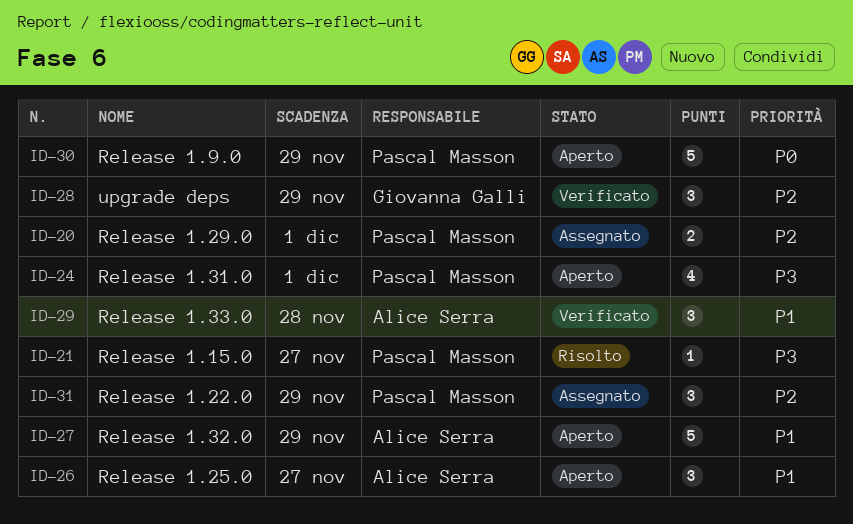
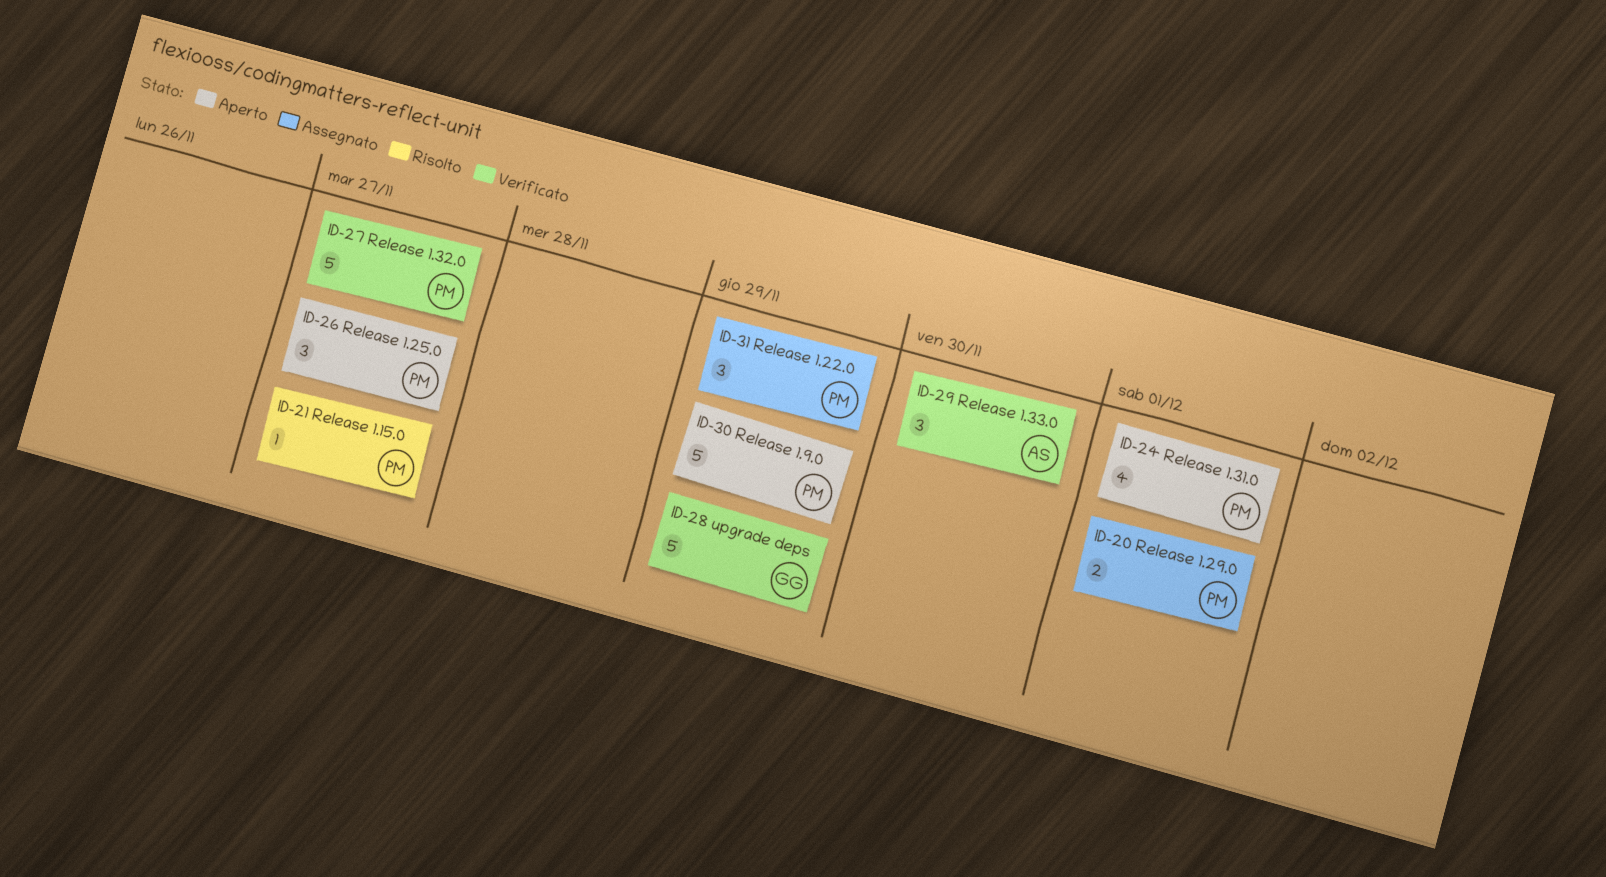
ID-26, owner: Alice Serra -> Pascal Masson
ID-27, status: Aperto -> Verificato
ID-27, owner: Alice Serra -> Pascal Masson
ID-27, due: Nov 29 -> Nov 27
ID-28, estimate: 3 -> 5
ID-29, due: Nov 28 -> Nov 30

